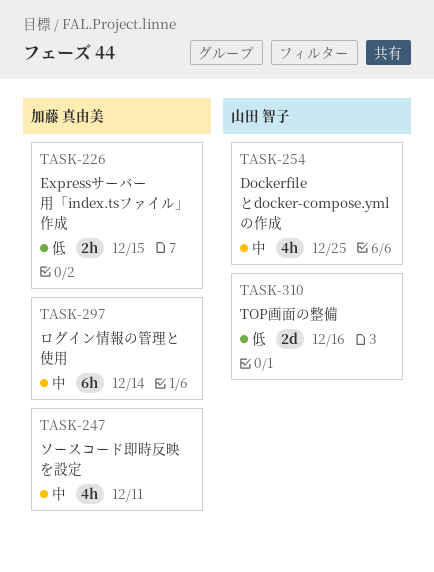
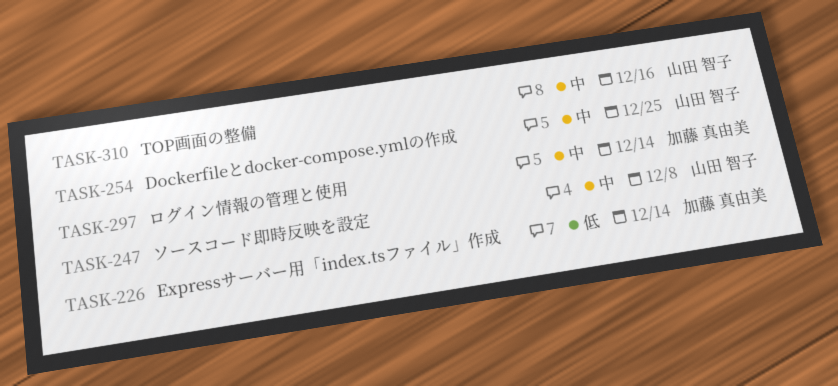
TASK-226, due: Dec 15 -> Dec 14
TASK-247, owner: 加藤 真由美 -> 山田 智子
TASK-247, due: Dec 11 -> Dec 8
TASK-310, priority: 低 -> 中

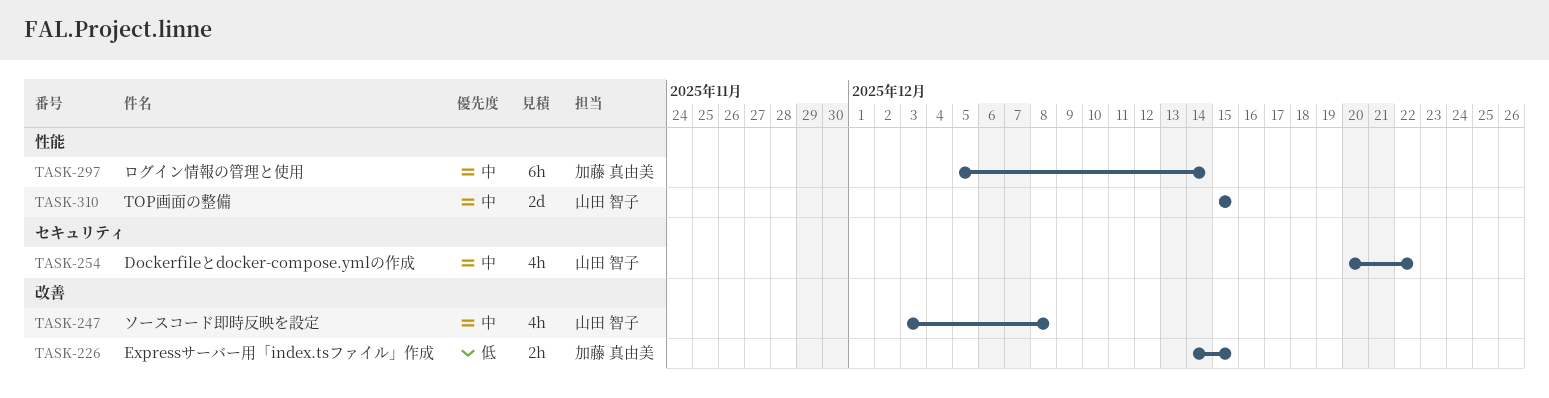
TASK-226, due: Dec 14 -> Dec 15
TASK-254, due: Dec 25 -> Dec 22
TASK-310, due: Dec 16 -> Dec 15

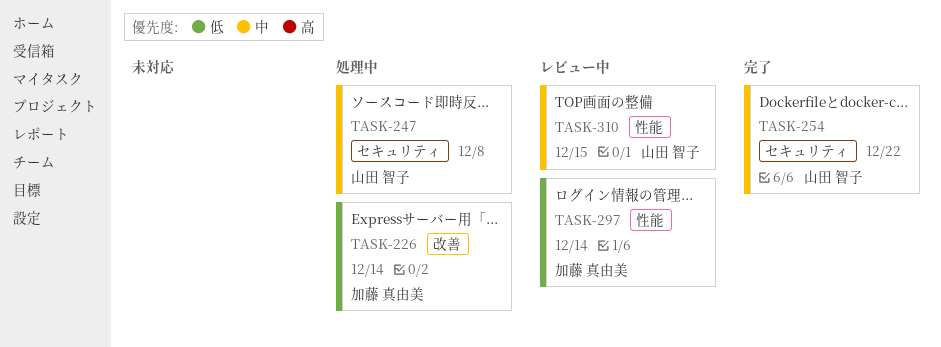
TASK-226, due: Dec 15 -> Dec 14
TASK-247, label: 改善 -> セキュリティ
TASK-297, priority: 中 -> 低

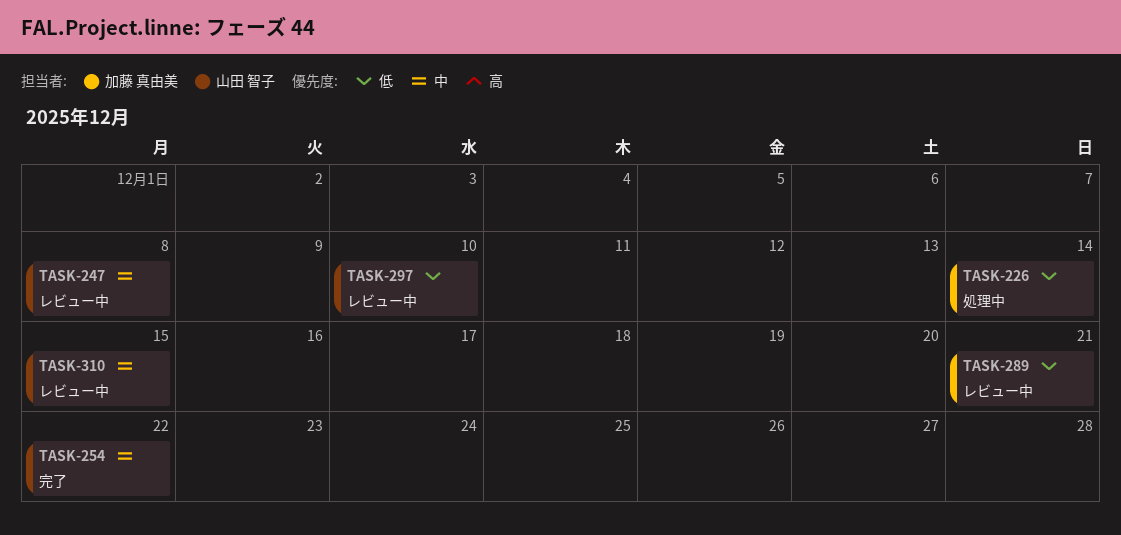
TASK-247, status: 処理中 -> レビュー中
TASK-289: none -> present
TASK-297, owner: 加藤 真由美 -> 山田 智子
TASK-297, due: Dec 14 -> Dec 10

